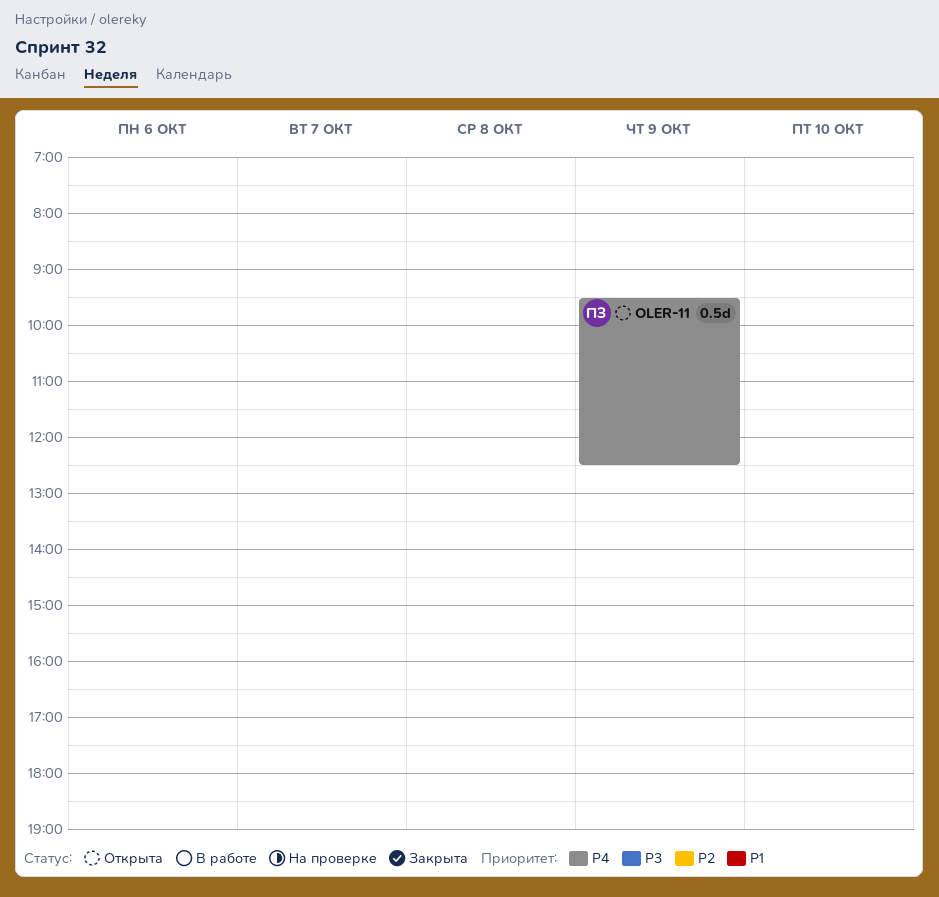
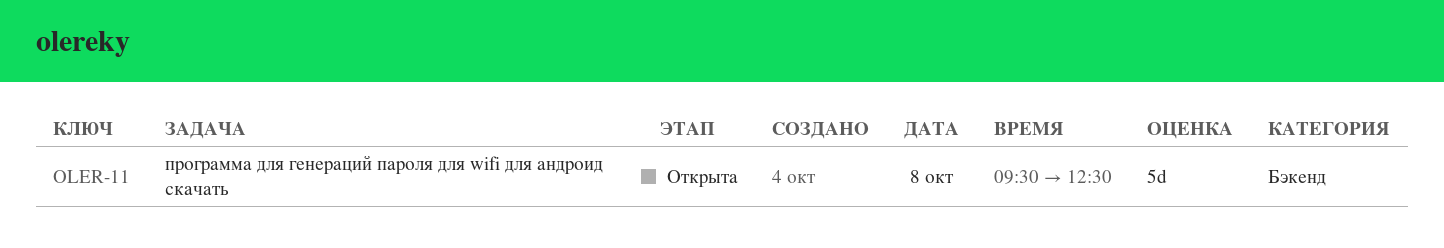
OLER-11, estimate: 0.5d -> 5d
OLER-11, day: Oct 9 -> Oct 8

